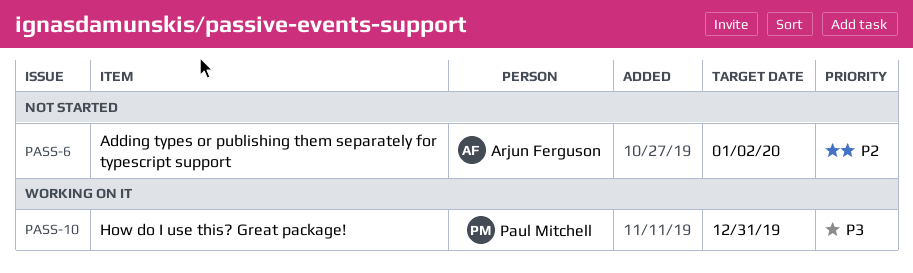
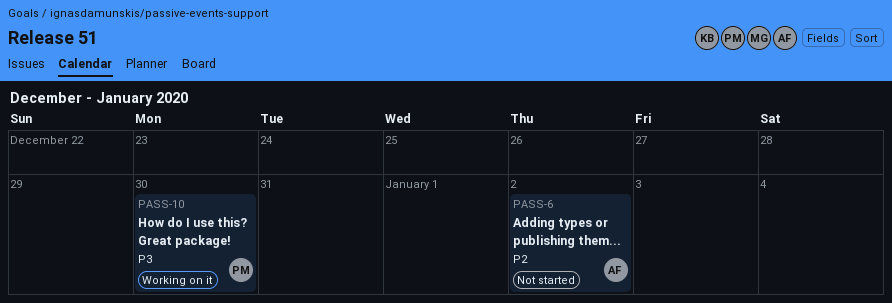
PASS-10, due: Dec 31 -> Dec 30

